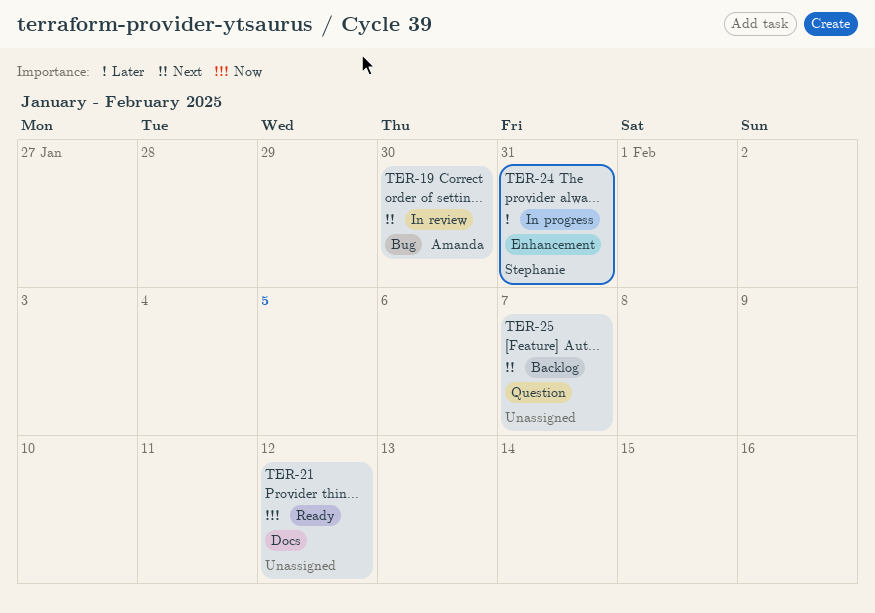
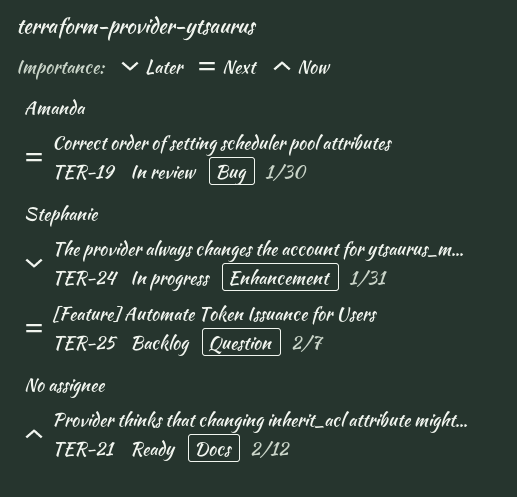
TER-25, owner: none -> Stephanie

